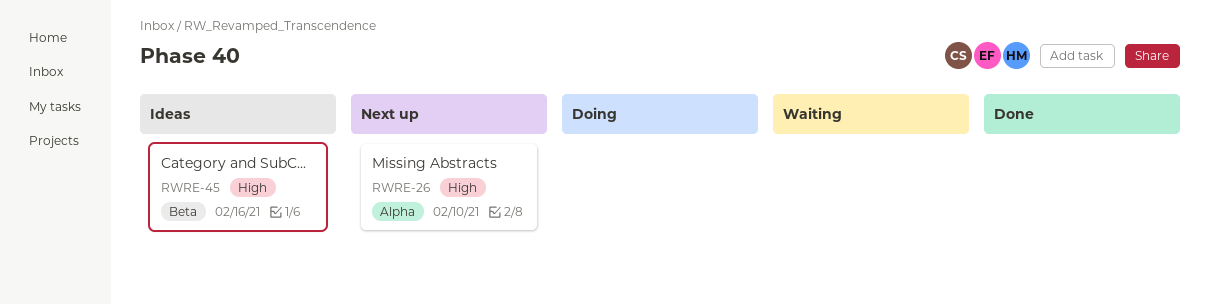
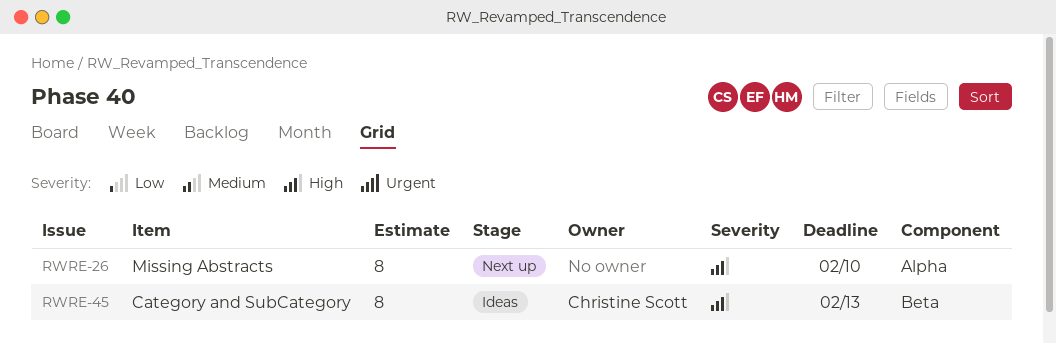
RWRE-45, due: Feb 16 -> Feb 13

